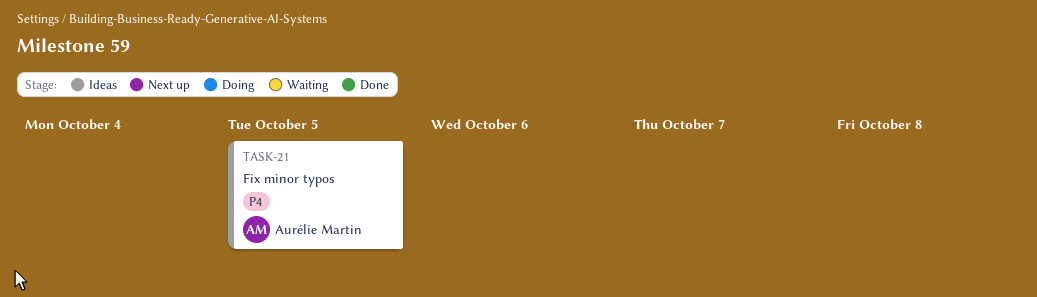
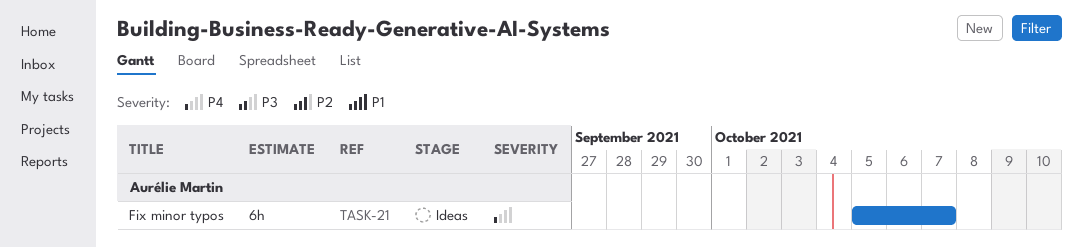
TASK-21, due: Oct 5 -> Oct 7

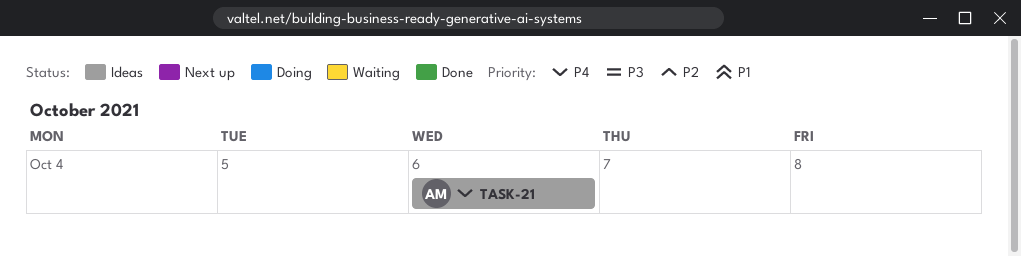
TASK-21, start: Oct 5 -> Oct 6
TASK-21, due: Oct 7 -> Oct 6

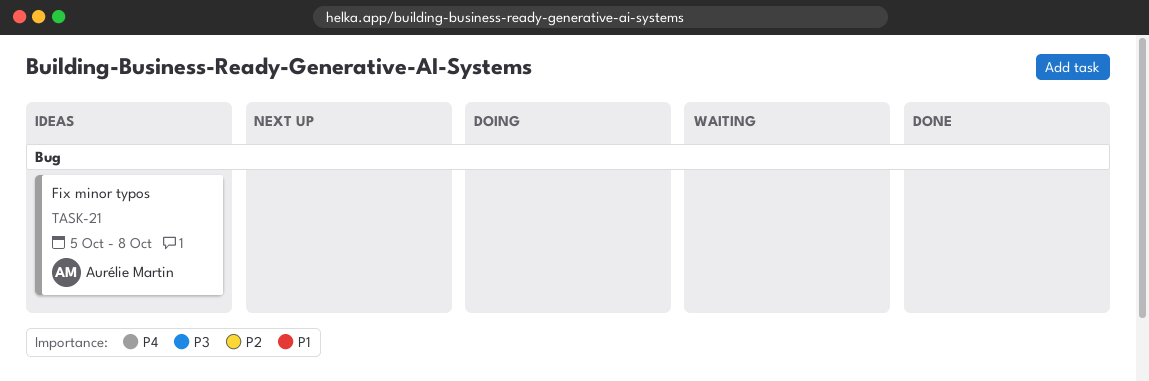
TASK-21, start: Oct 6 -> Oct 5
TASK-21, due: Oct 6 -> Oct 8

